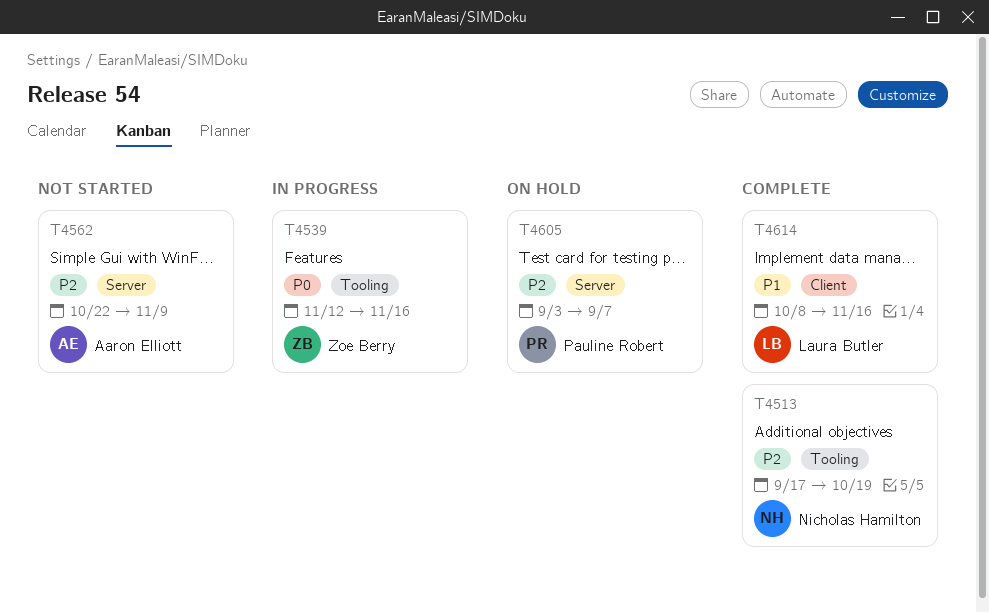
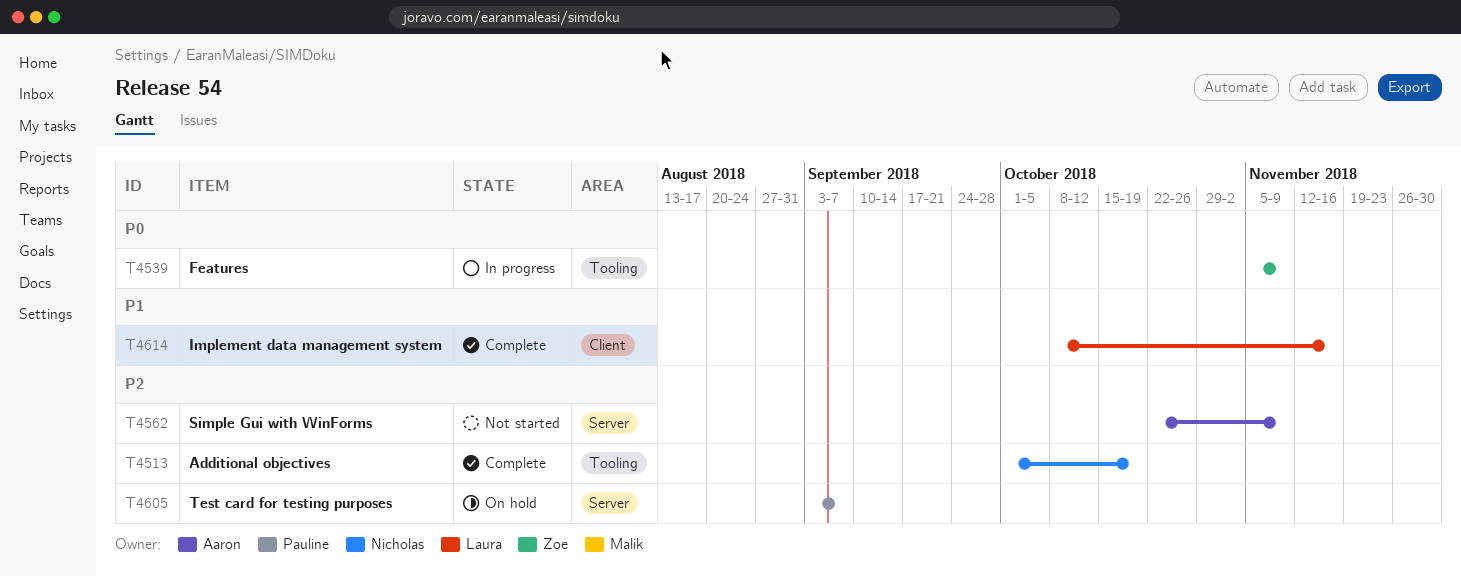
T4513, start: Sep 17 -> Oct 1
T4539, start: Nov 12 -> Nov 5
T4539, due: Nov 16 -> Nov 9

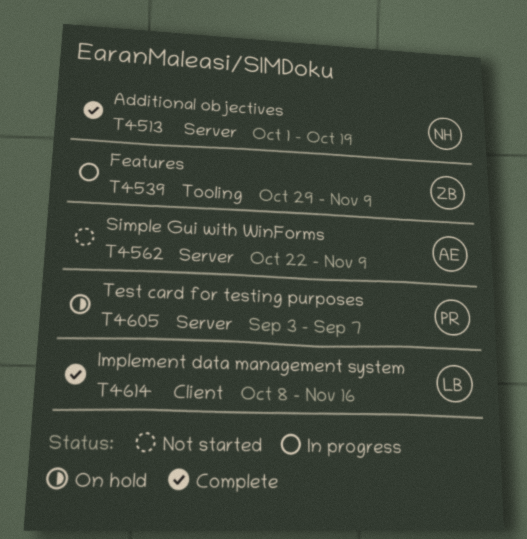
T4513, label: Tooling -> Server
T4539, start: Nov 5 -> Oct 29

